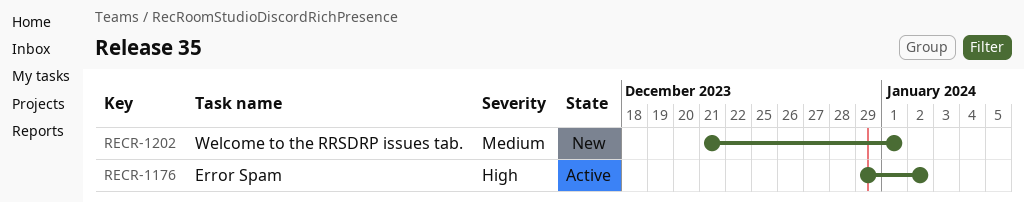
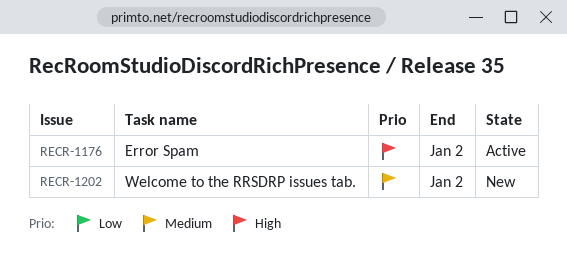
RECR-1202, due: Jan 1 -> Jan 2

